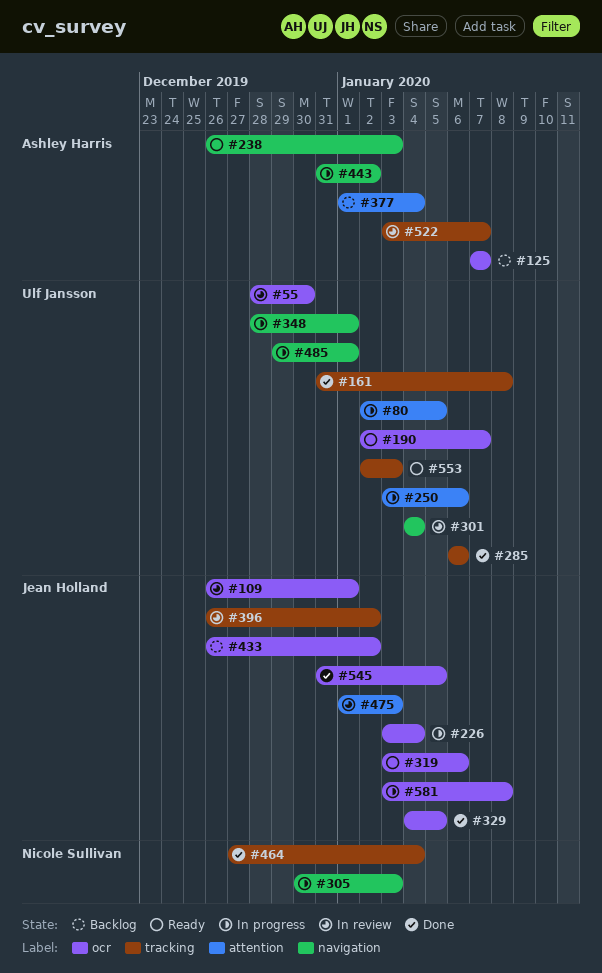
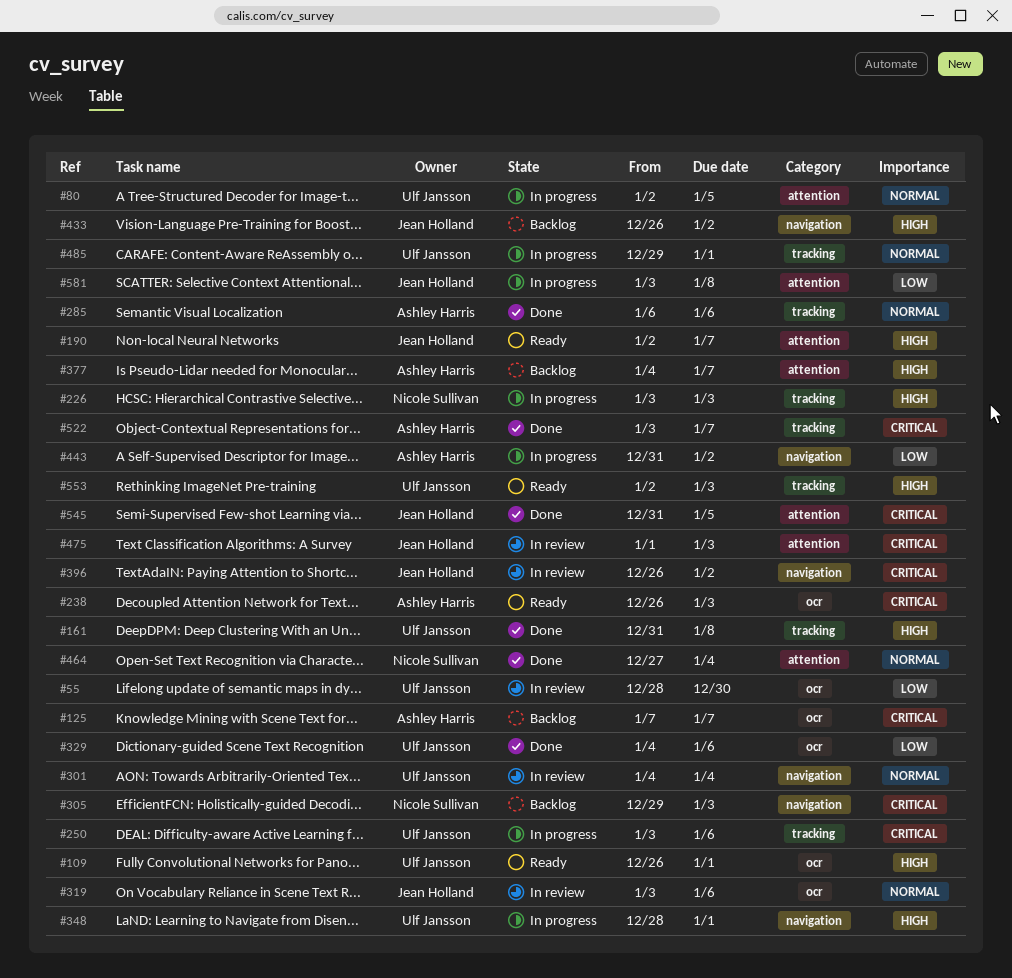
#109, status: In review -> Ready
#109, owner: Jean Holland -> Ulf Jansson
#190, owner: Ulf Jansson -> Jean Holland
#190, label: ocr -> attention
#226, owner: Jean Holland -> Nicole Sullivan
#226, label: ocr -> tracking
#226, due: Jan 4 -> Jan 3
#238, label: navigation -> ocr
#250, label: attention -> tracking
#285, owner: Ulf Jansson -> Ashley Harris
#305, status: In progress -> Backlog
#305, start: Dec 30 -> Dec 29
#319, status: Ready -> In review
#329, owner: Jean Holland -> Ulf Jansson
#329, due: Jan 5 -> Jan 6
#377, start: Jan 1 -> Jan 4
#377, due: Jan 4 -> Jan 7
#396, label: tracking -> navigation
#433, label: ocr -> navigation
#464, label: tracking -> attention
#485, label: navigation -> tracking
#522, status: In review -> Done
#545, label: ocr -> attention
#581, label: ocr -> attention

